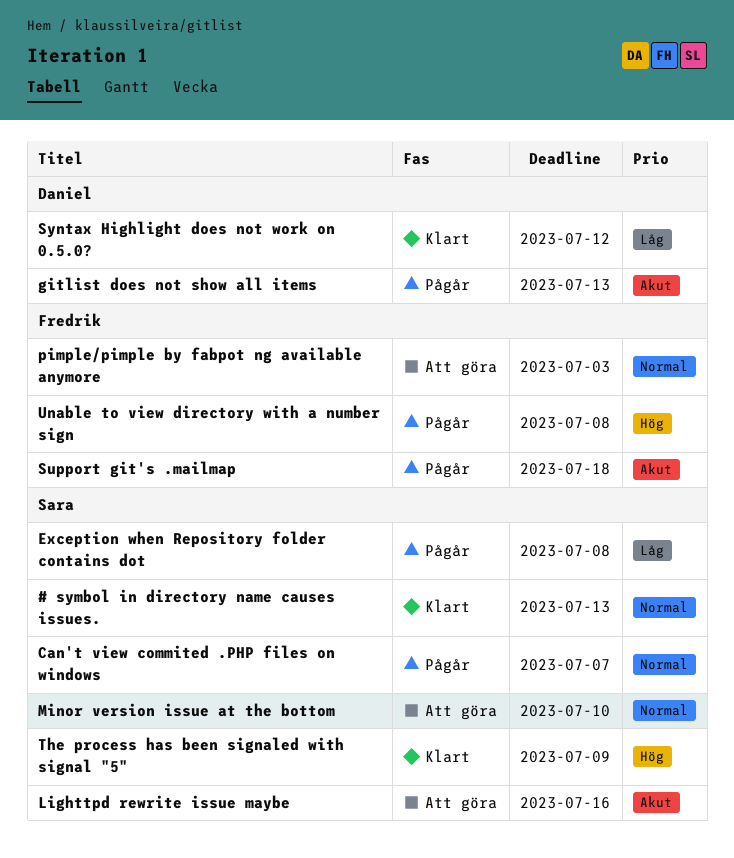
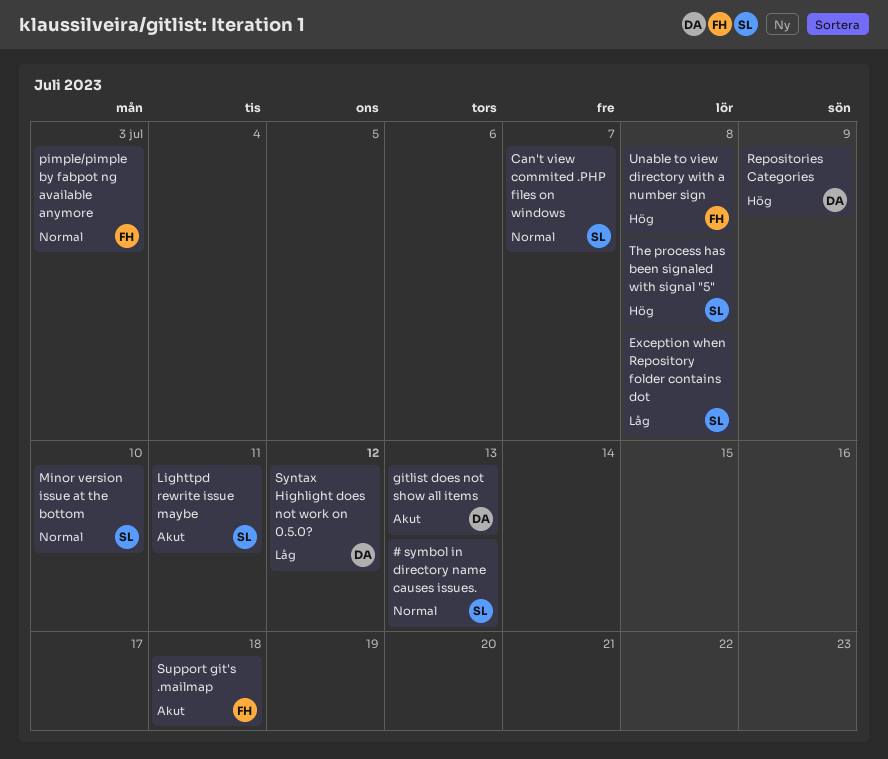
Lighttpd rewrite issue maybe, due: Jul 16 -> Jul 11
Repositories Categories: none -> present
The process has been signaled with signal "5", due: Jul 9 -> Jul 8

